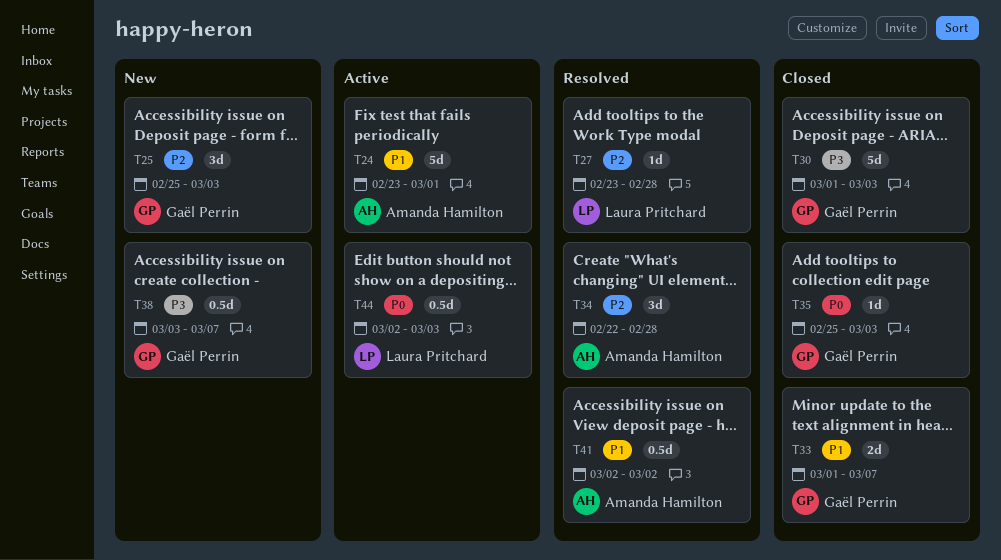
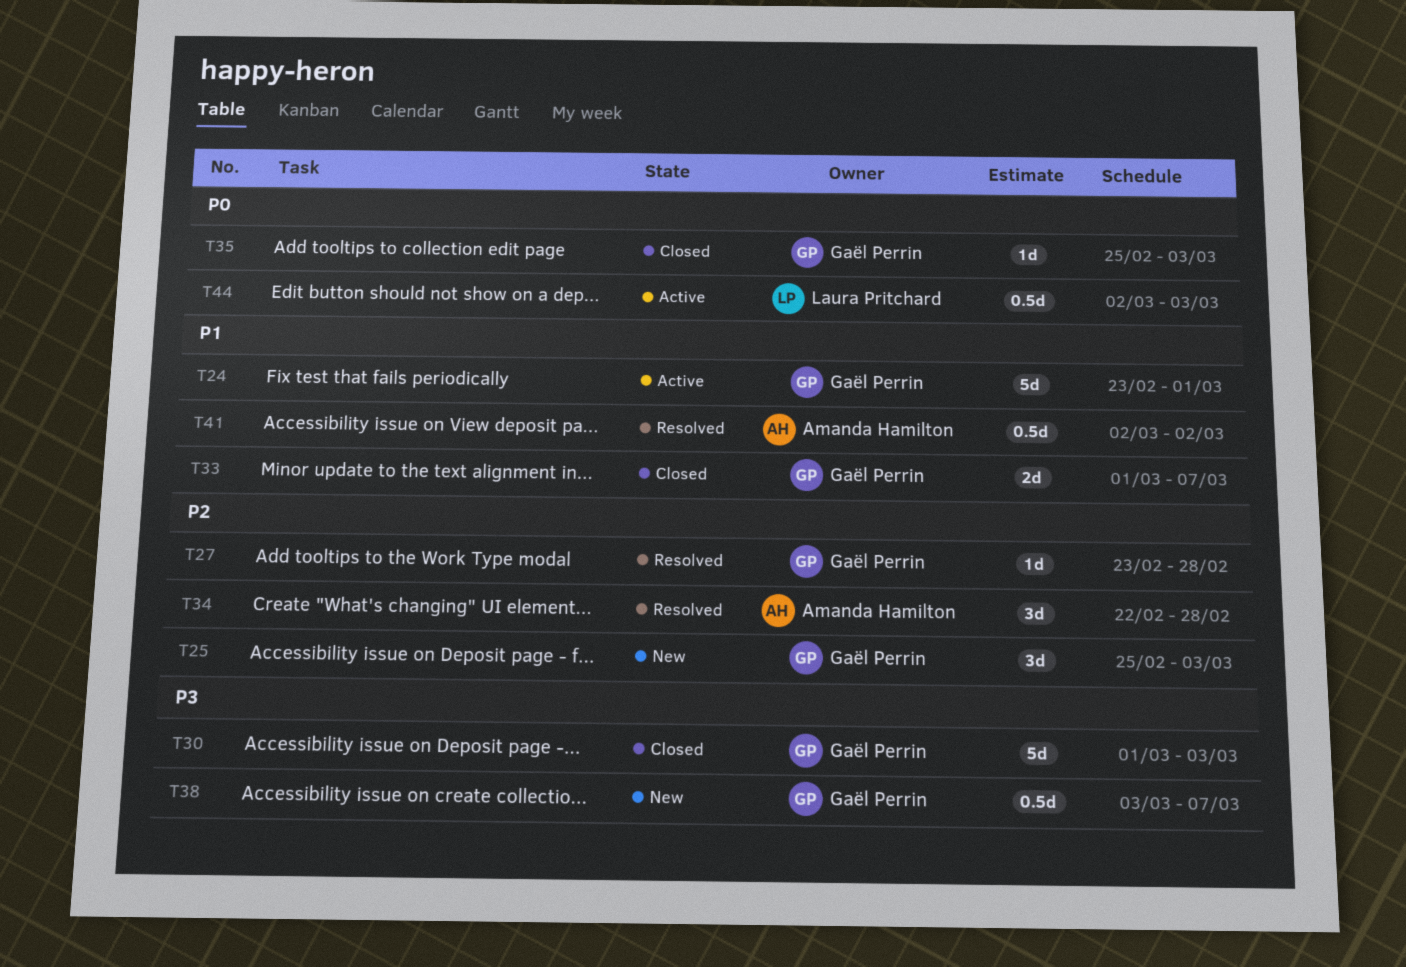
T24, owner: Amanda Hamilton -> Gaël Perrin
T27, owner: Laura Pritchard -> Gaël Perrin

